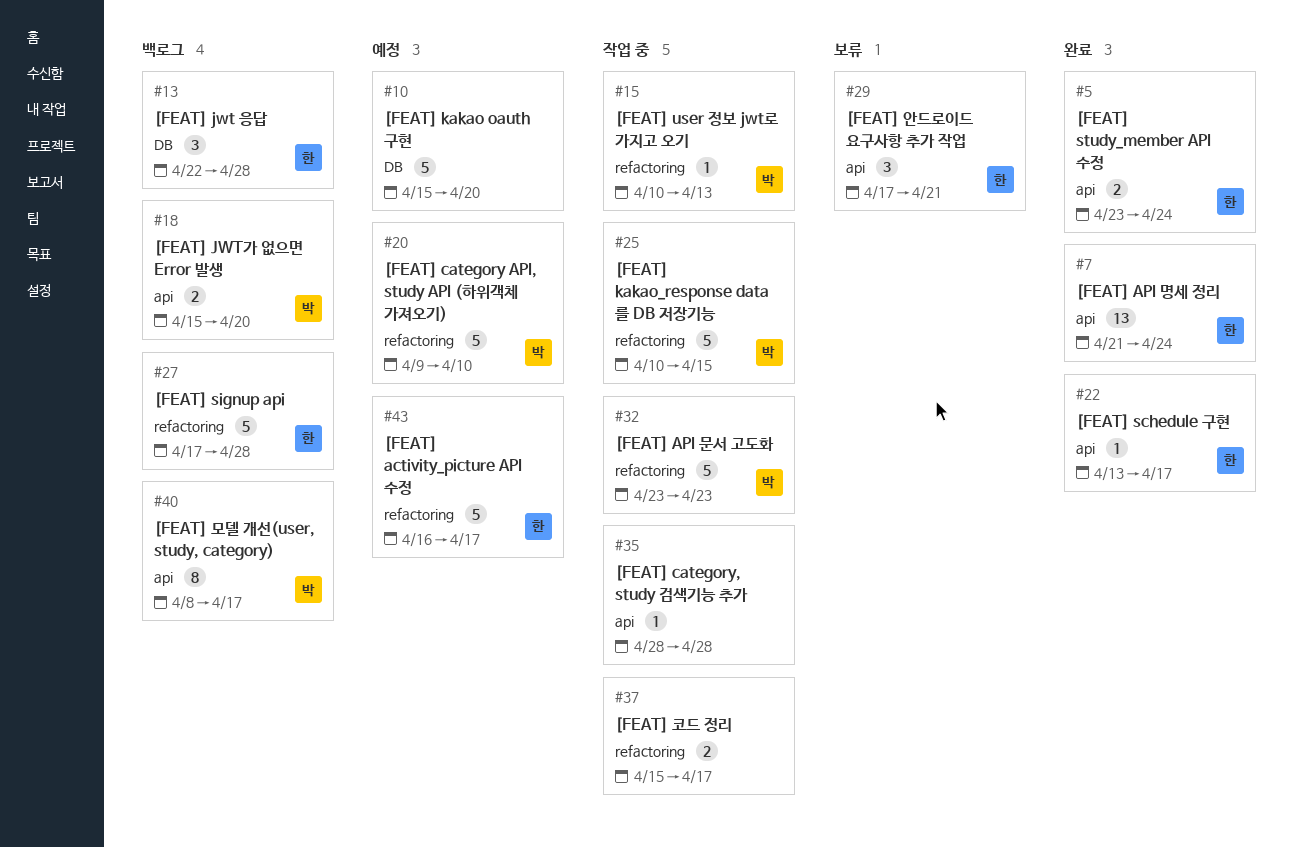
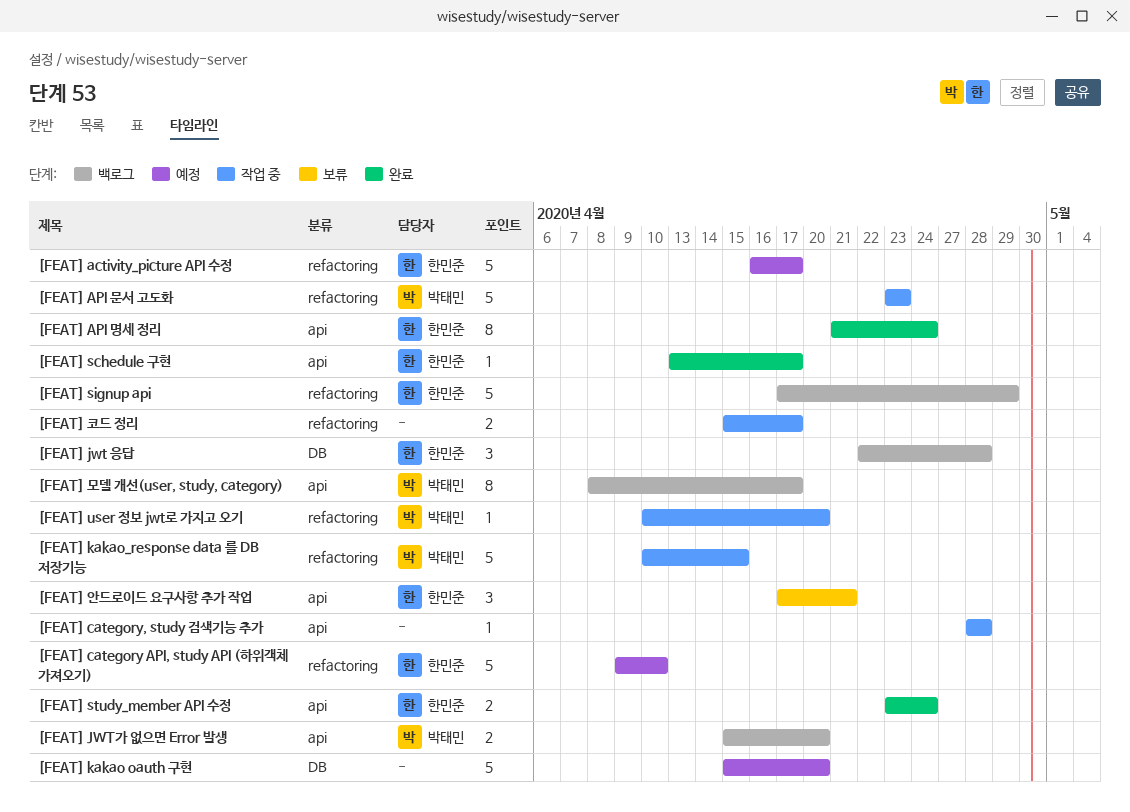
[FEAT] API 명세 정리, estimate: 13 -> 8
[FEAT] category API, study API (하위객체 가져오기), owner: 박태민 -> 한민준
[FEAT] signup api, due: Apr 28 -> Apr 29
[FEAT] user 정보 jwt로 가지고 오기, due: Apr 13 -> Apr 20

